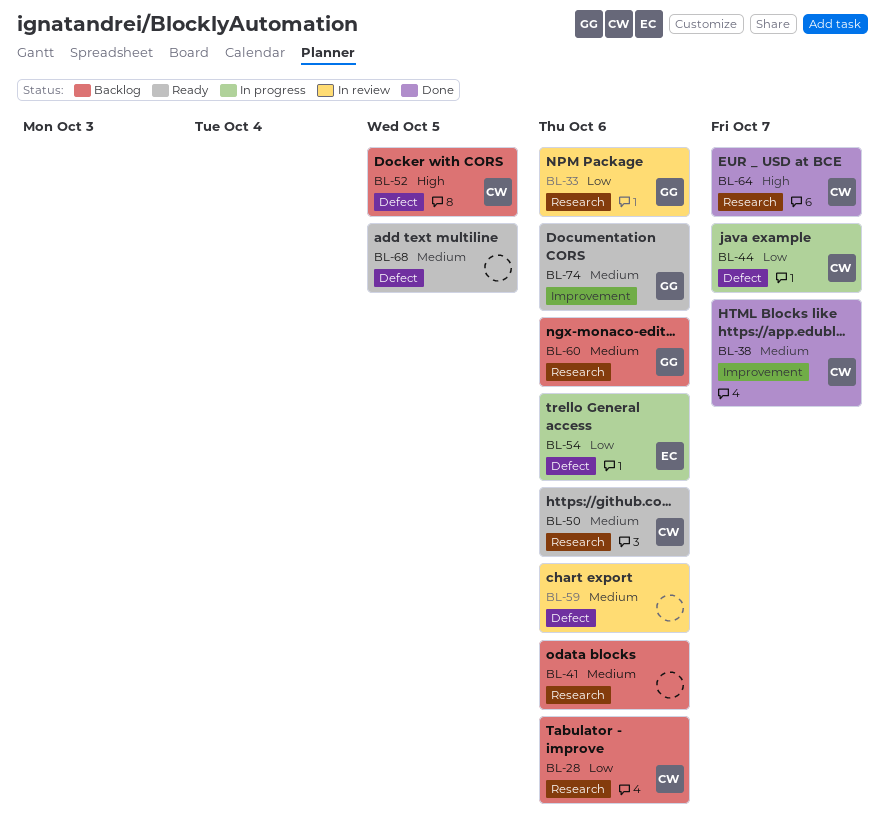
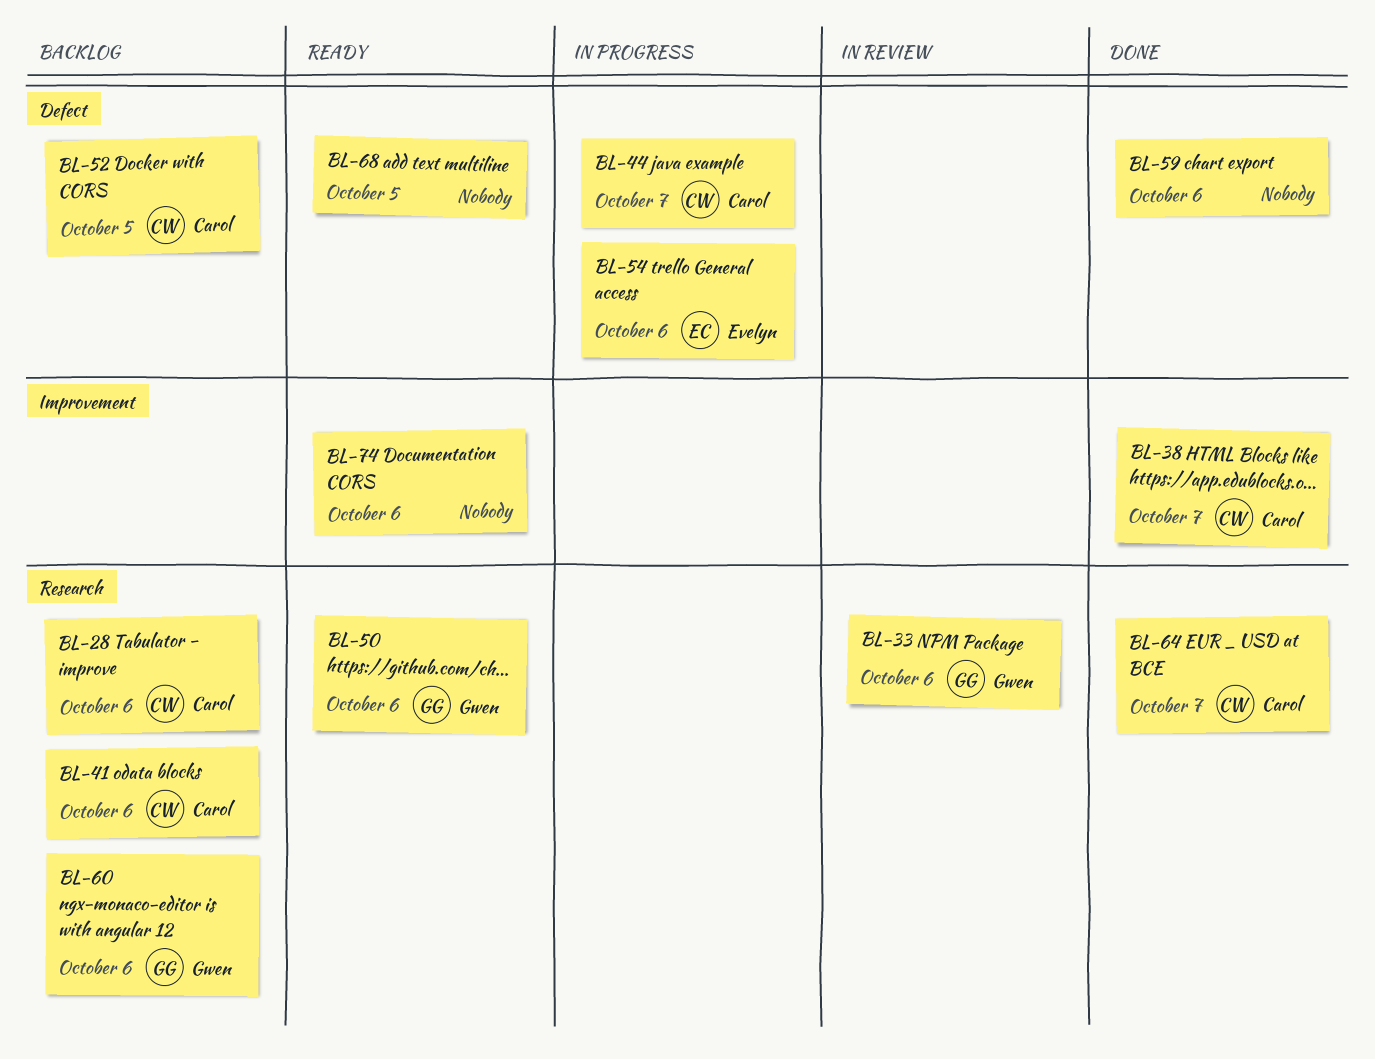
BL-41, owner: none -> Carol
BL-50, owner: Carol -> Gwen
BL-59, status: In review -> Done
BL-74, owner: Gwen -> none

